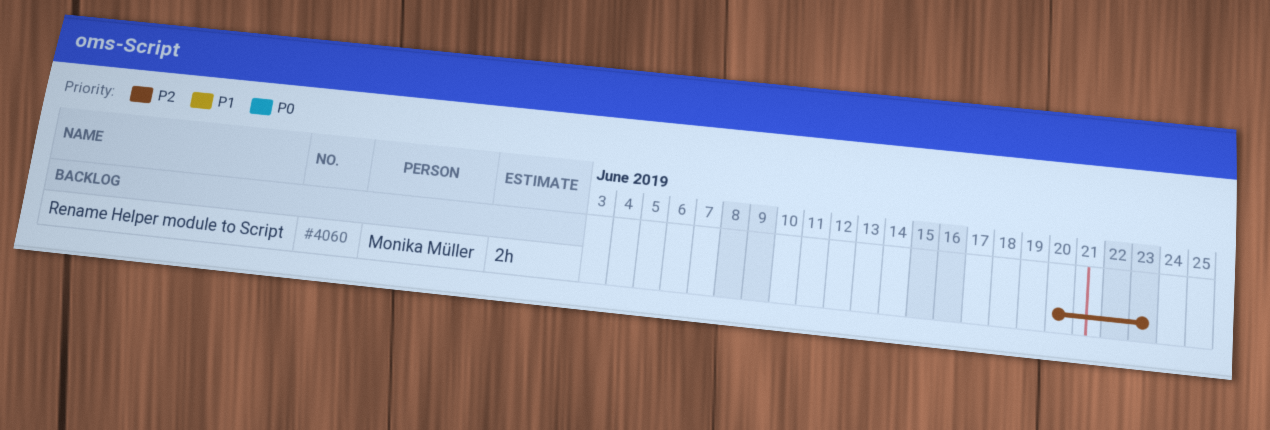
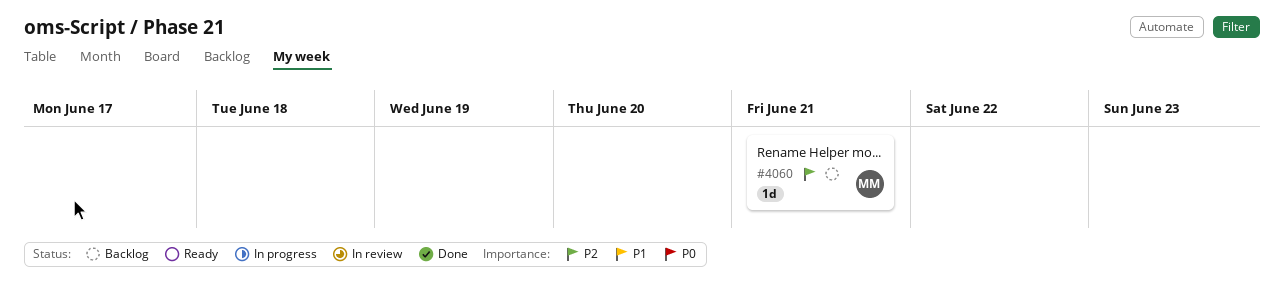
#4060, estimate: 2h -> 1d
#4060, due: Jun 23 -> Jun 21

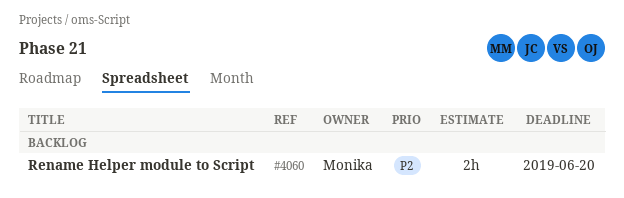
#4060, estimate: 1d -> 2h
#4060, due: Jun 21 -> Jun 20

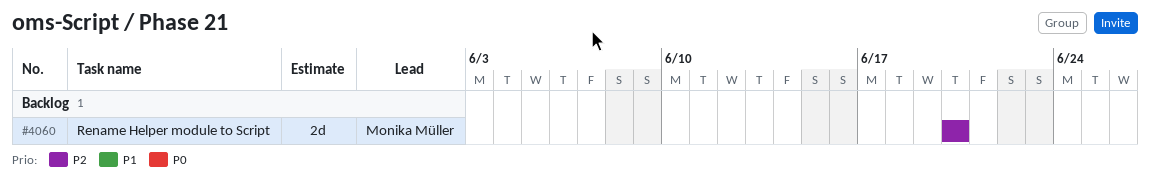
#4060, estimate: 2h -> 2d

